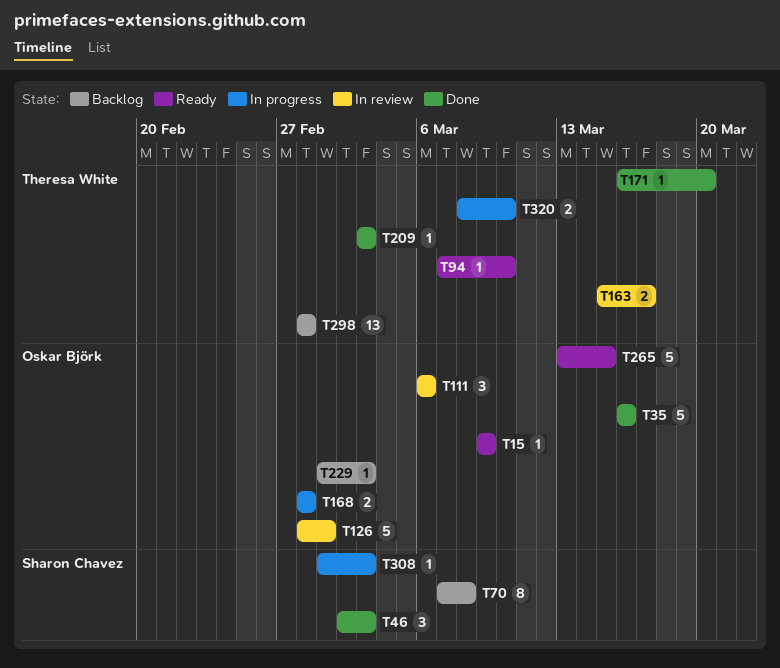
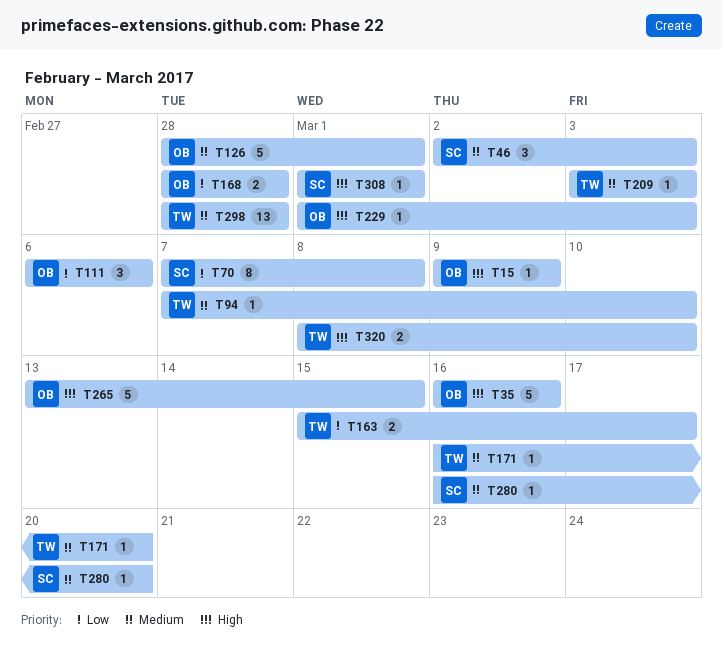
T280: none -> present
T308, due: Mar 3 -> Mar 1

